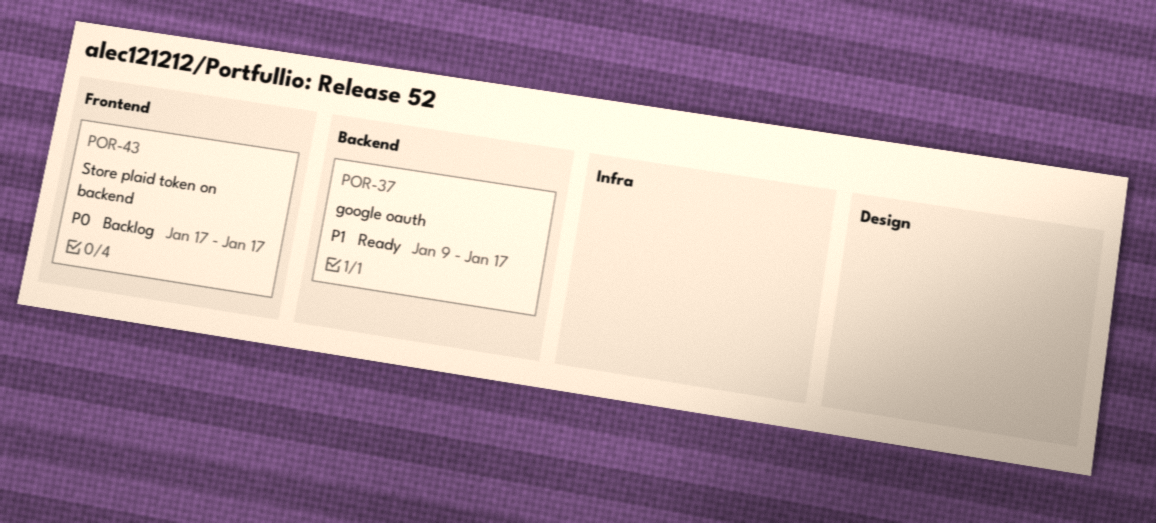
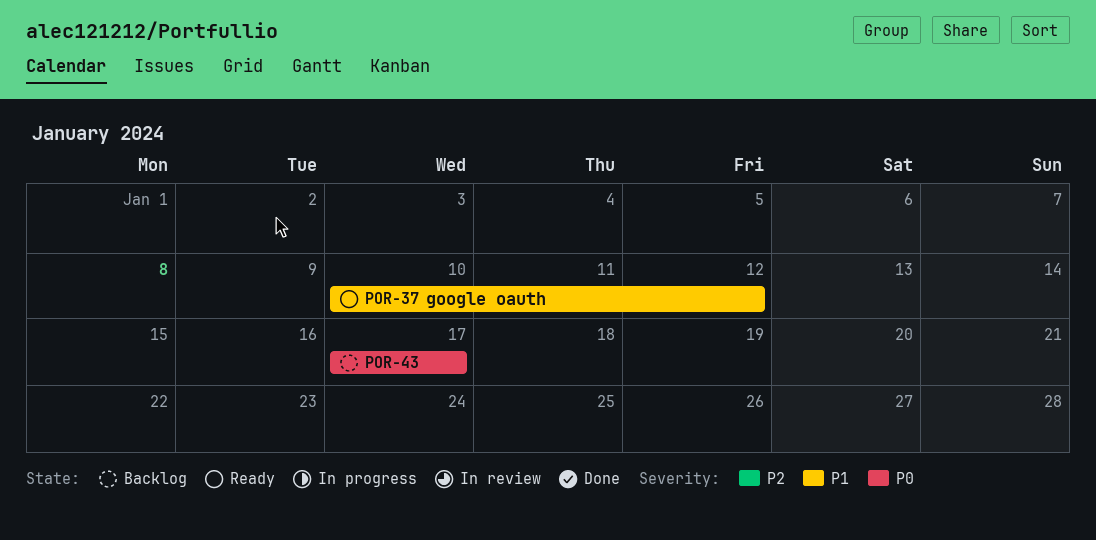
POR-37, start: Jan 9 -> Jan 10
POR-37, due: Jan 17 -> Jan 12

